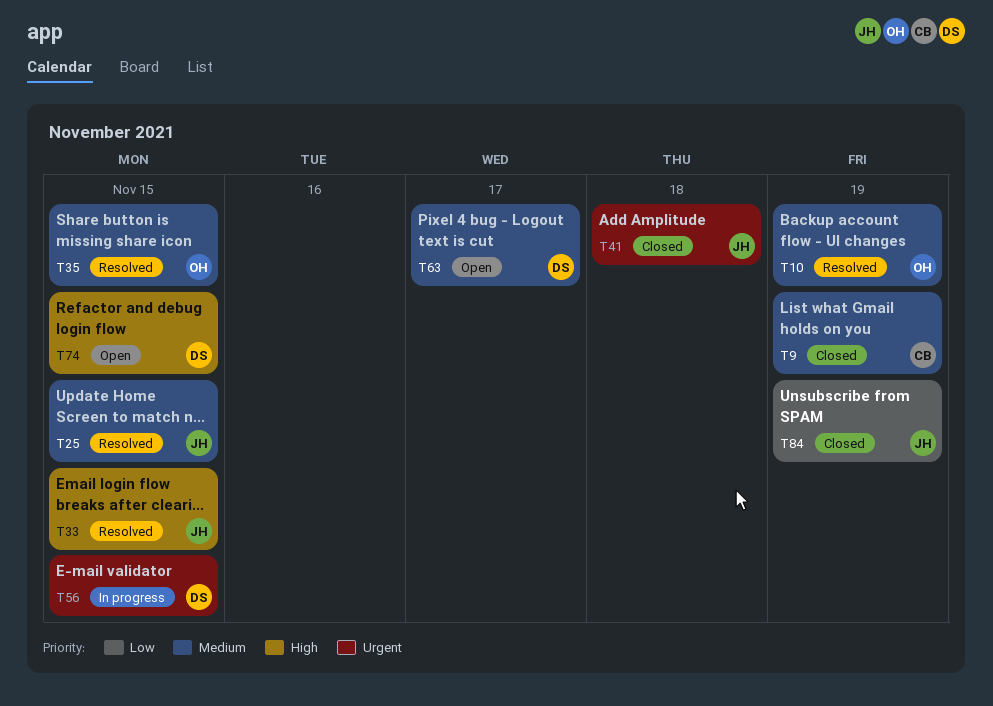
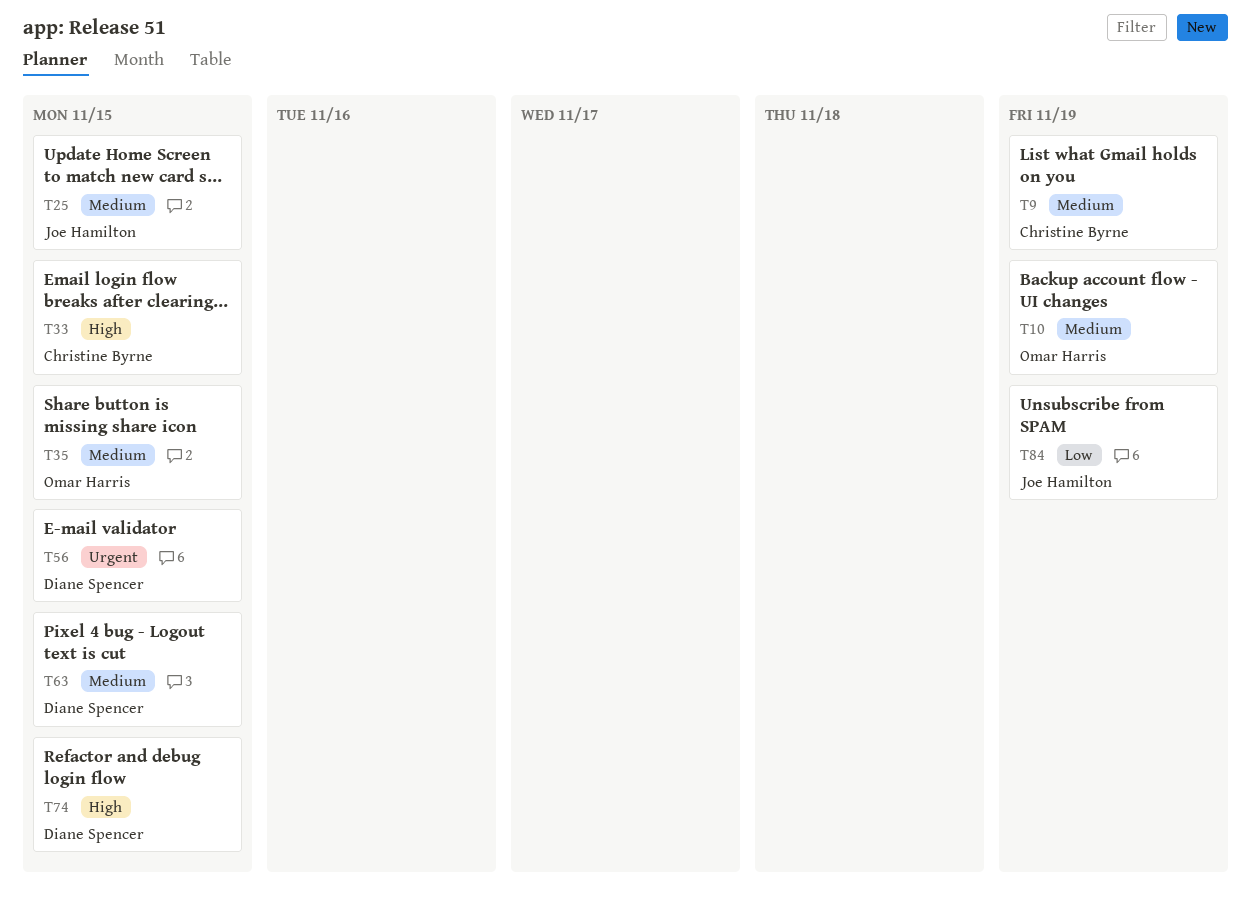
T33, owner: Joe Hamilton -> Christine Byrne
T41: present -> none
T63, due: Nov 17 -> Nov 15

